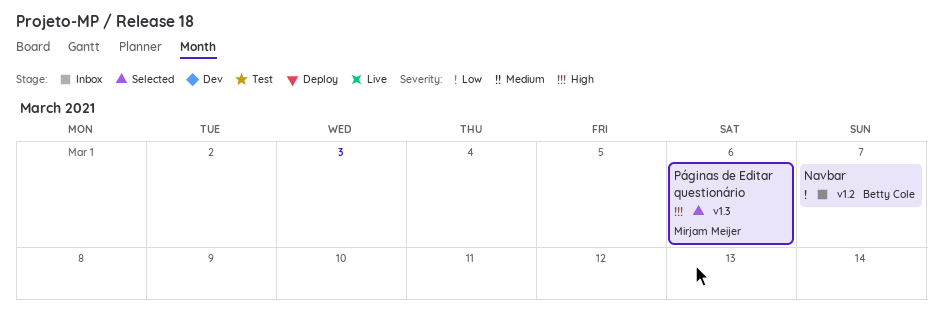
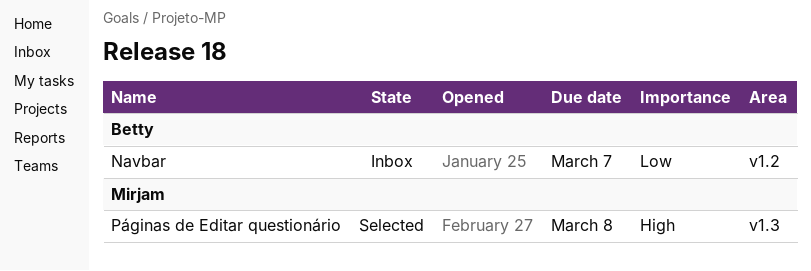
Páginas de Editar questionário, due: Mar 6 -> Mar 8

